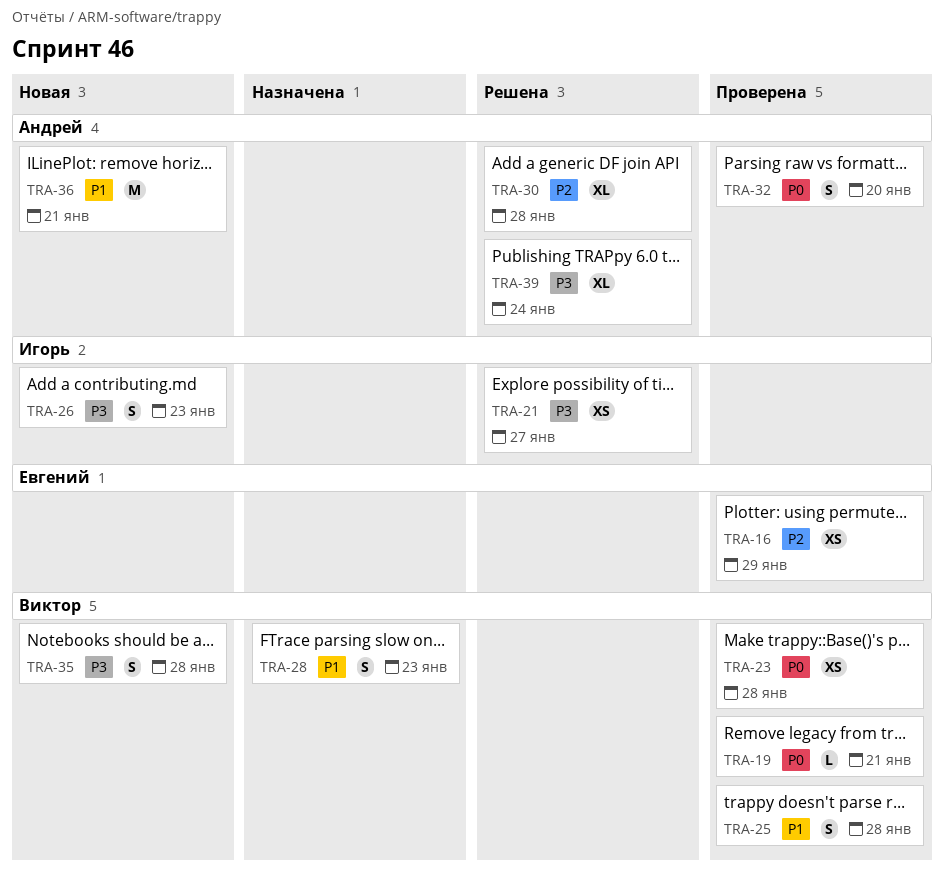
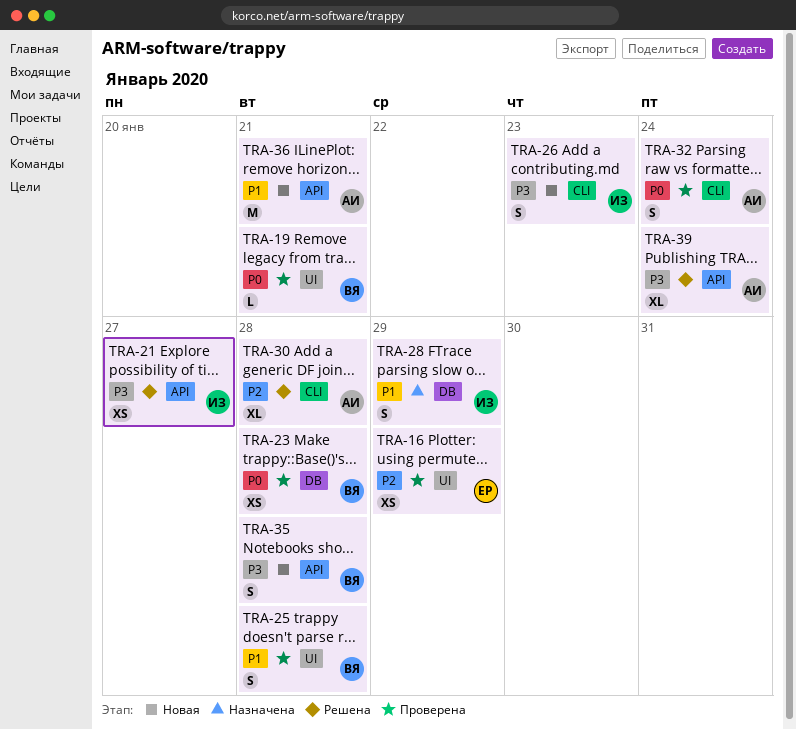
TRA-28, owner: Виктор -> Игорь
TRA-28, due: Jan 23 -> Jan 29
TRA-32, due: Jan 20 -> Jan 24

